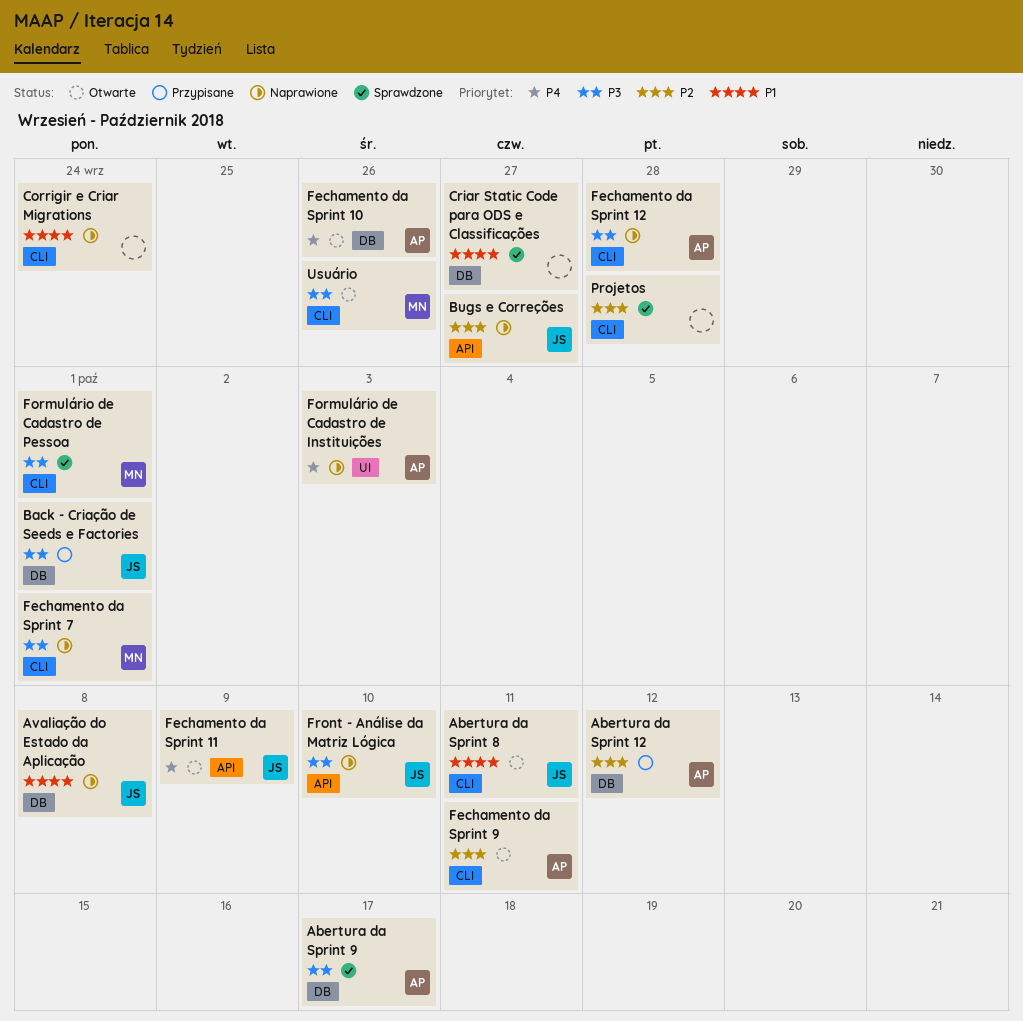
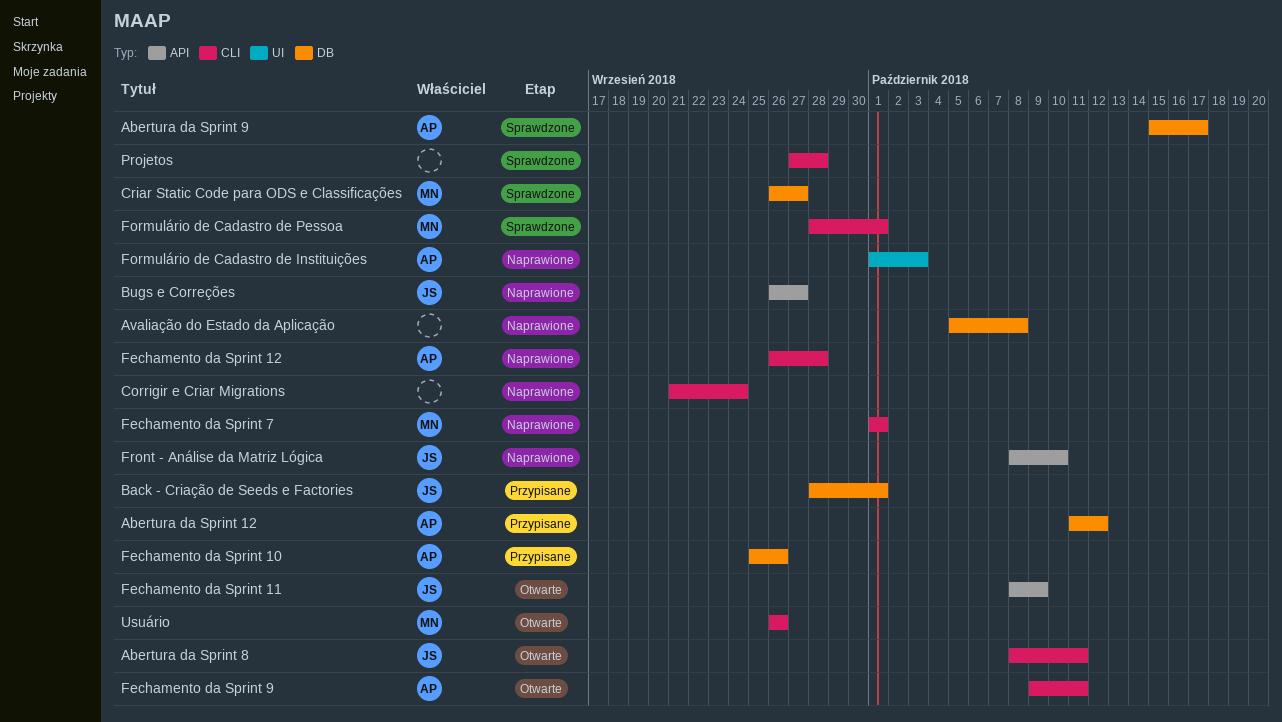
Avaliação do Estado da Aplicação, owner: JS -> none
Criar Static Code para ODS e Classificações, owner: none -> MN
Fechamento da Sprint 10, status: Otwarte -> Przypisane

